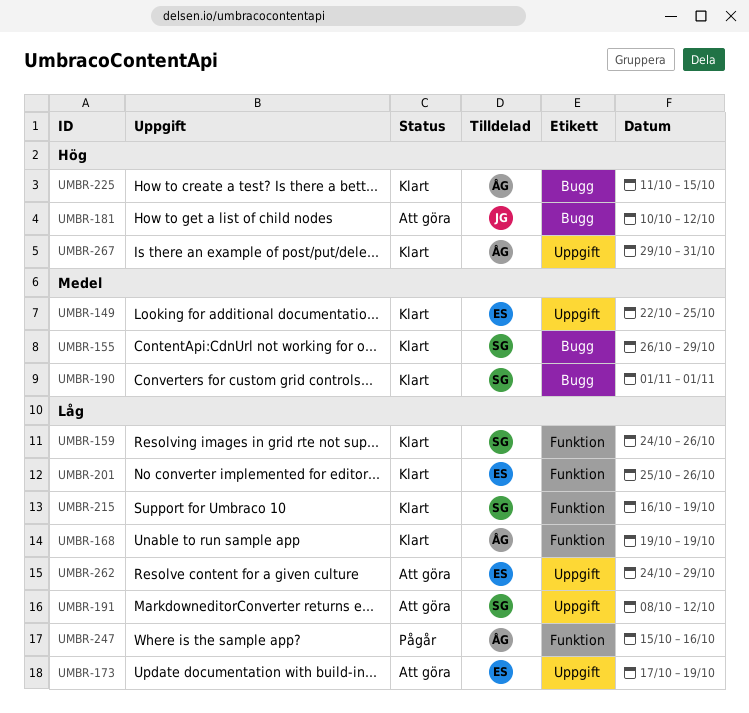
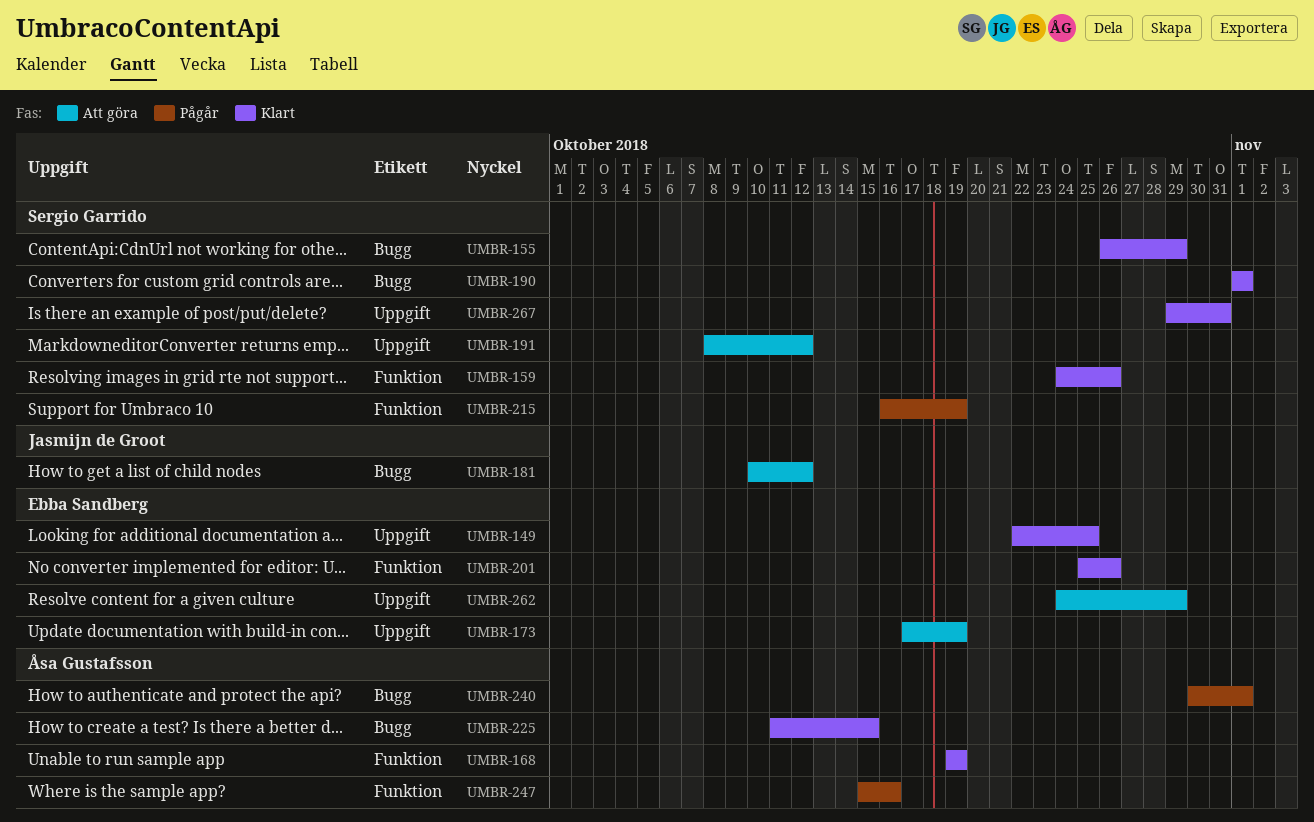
UMBR-215, status: Klart -> Pågår
UMBR-240: none -> present
UMBR-267, owner: Åsa Gustafsson -> Sergio Garrido

